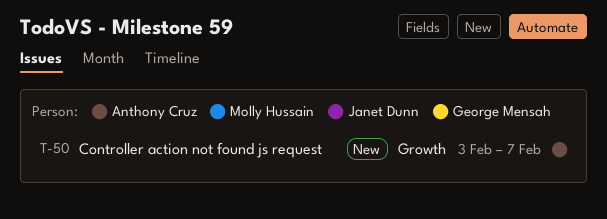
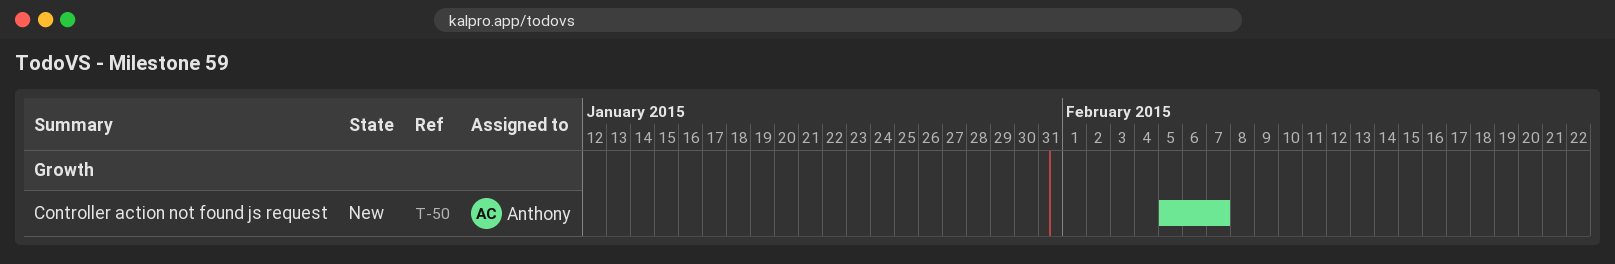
T-50, start: Feb 3 -> Feb 5

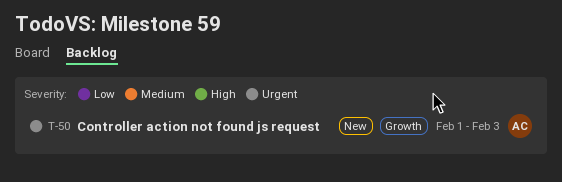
T-50, start: Feb 5 -> Feb 1
T-50, due: Feb 7 -> Feb 3

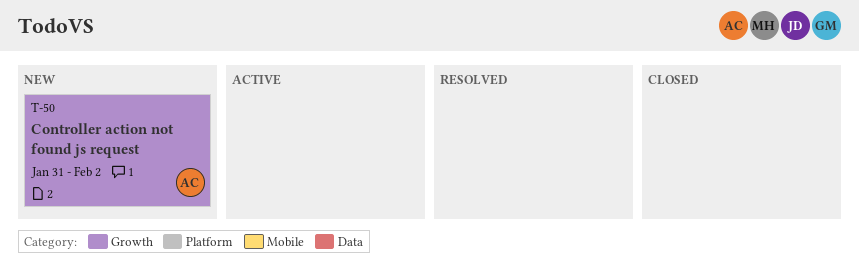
T-50, start: Feb 1 -> Jan 31
T-50, due: Feb 3 -> Feb 2

